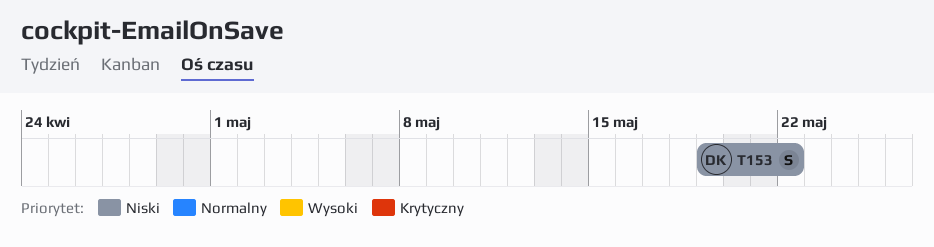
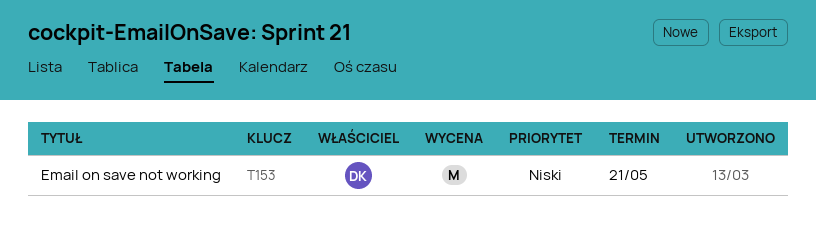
T153, estimate: S -> M
T153, due: May 22 -> May 21

